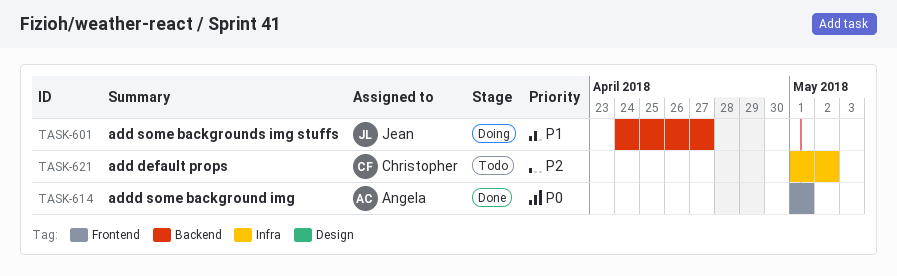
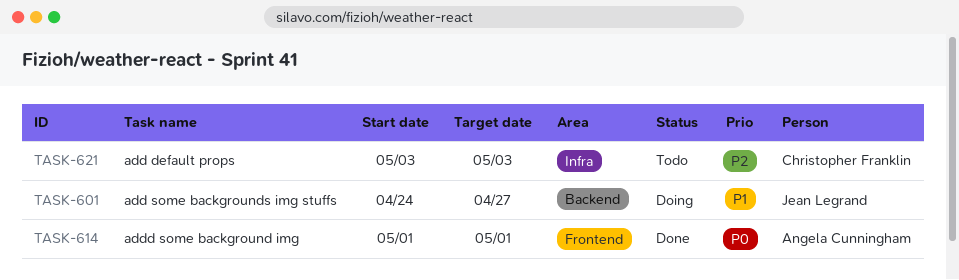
TASK-621, start: May 1 -> May 3
TASK-621, due: May 2 -> May 3

